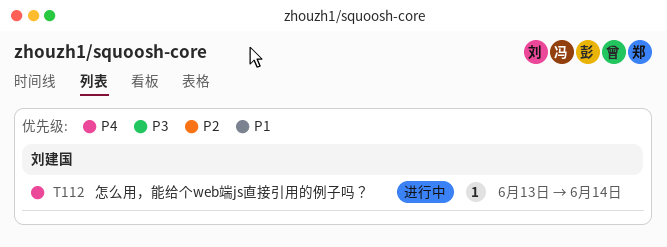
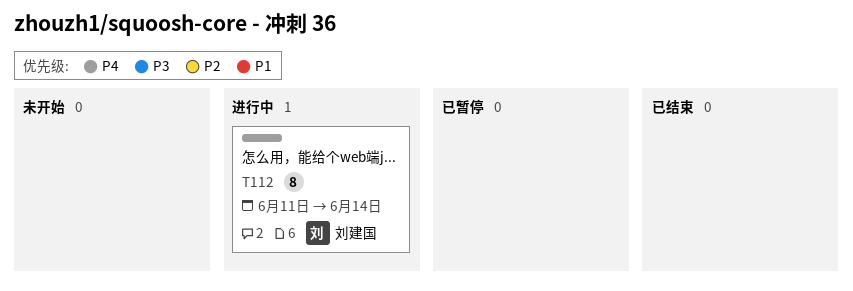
T112, estimate: 1 -> 8
T112, start: Jun 13 -> Jun 11

